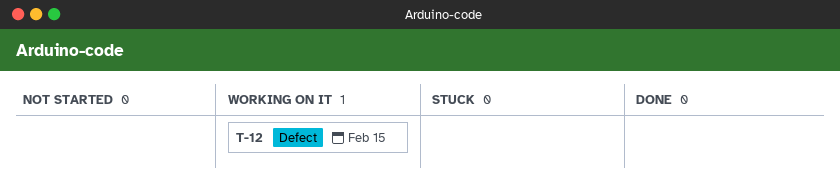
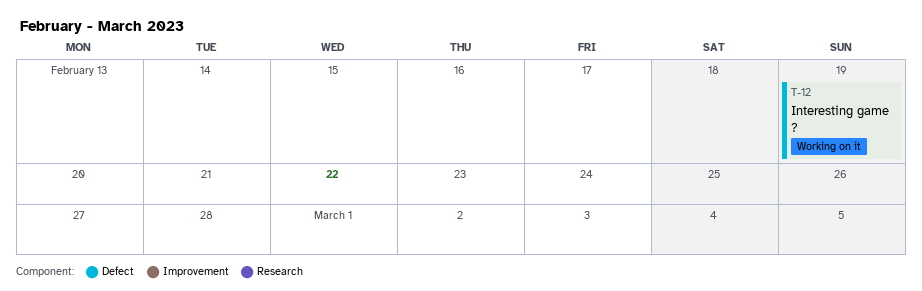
T-12, due: Feb 15 -> Feb 19

